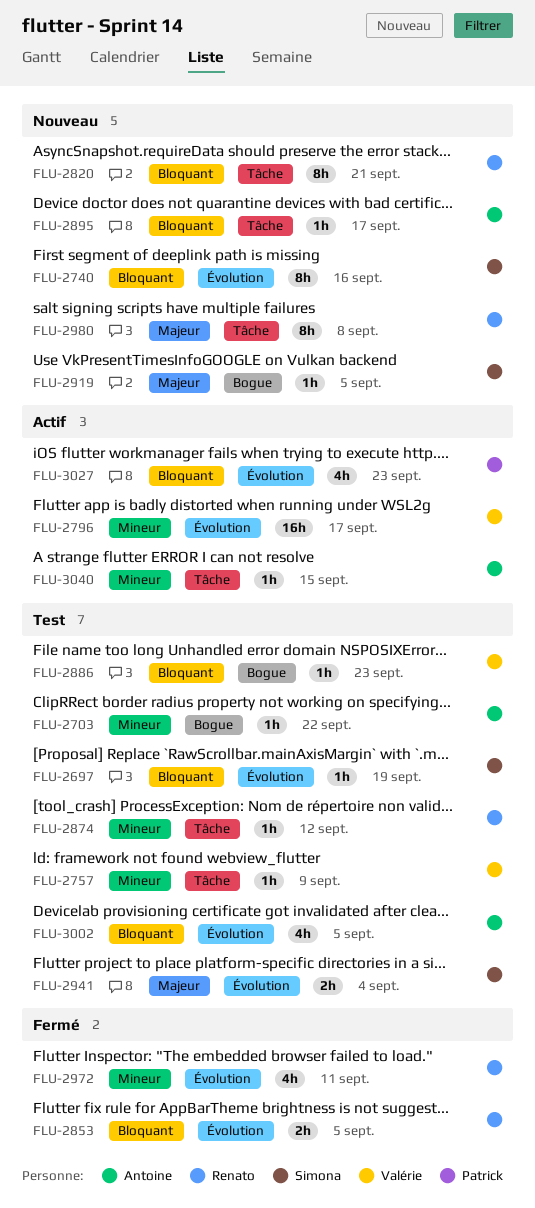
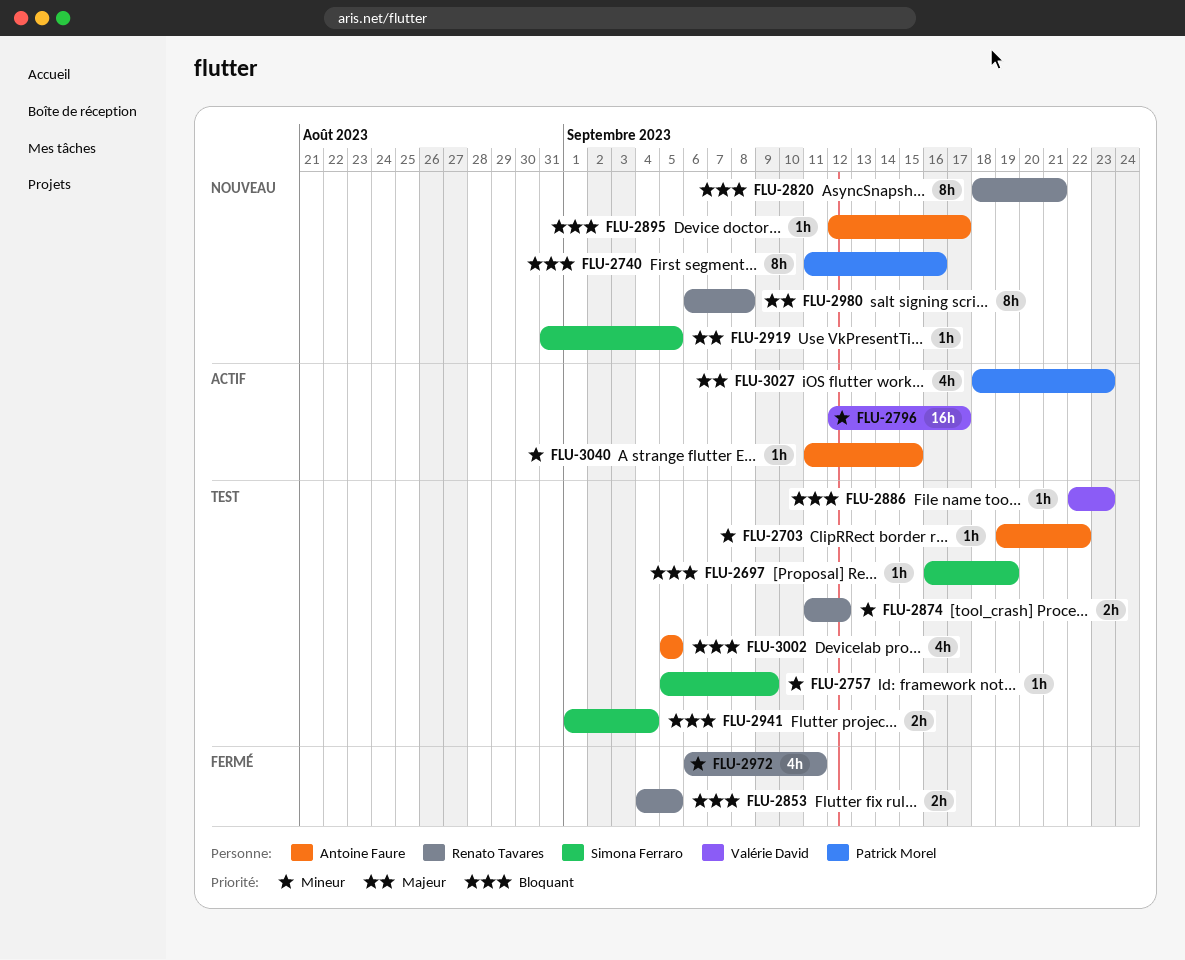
FLU-2740, owner: Simona Ferraro -> Patrick Morel
FLU-2757, owner: Valérie David -> Simona Ferraro
FLU-2874, estimate: 1h -> 2h
FLU-2941, priority: Majeur -> Bloquant
FLU-3027, priority: Bloquant -> Majeur

